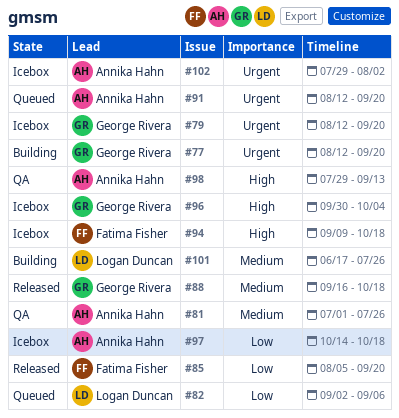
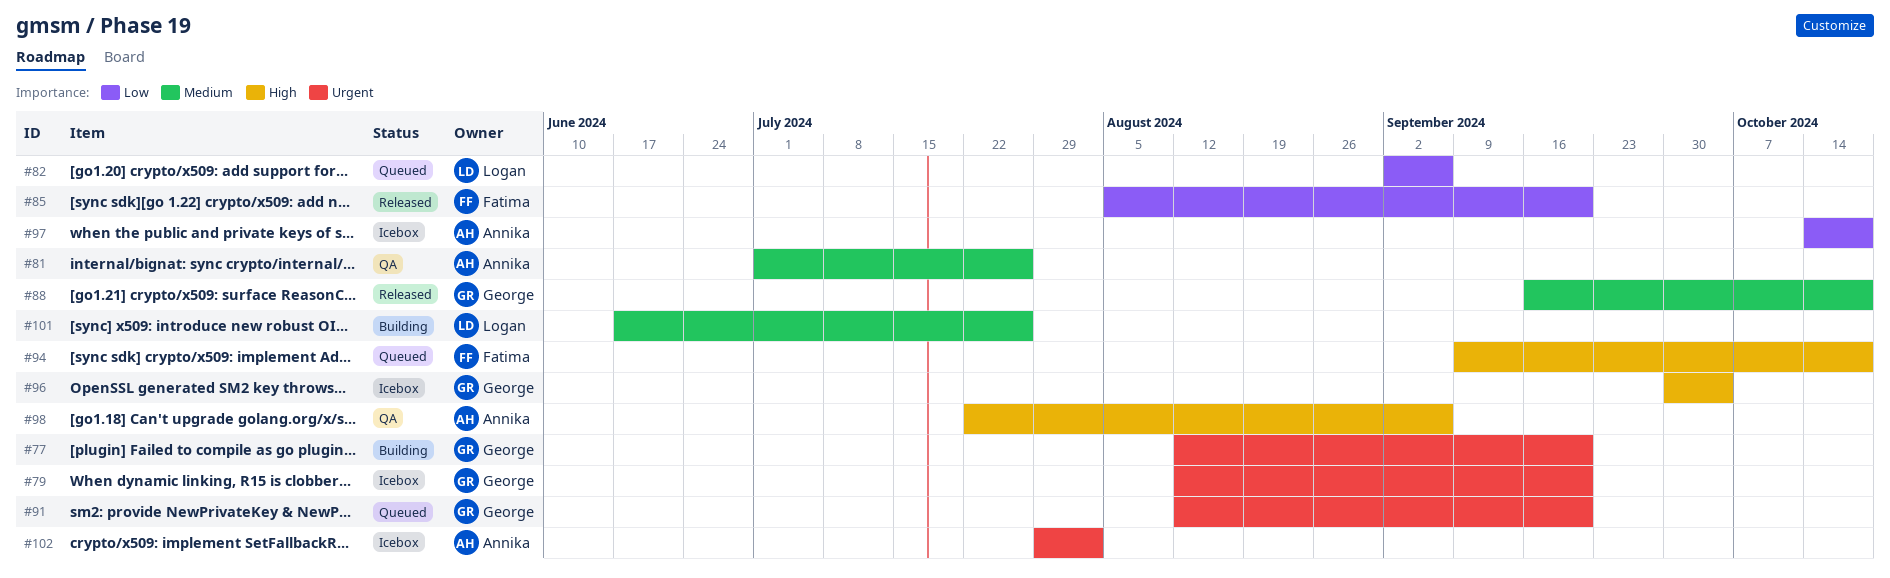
#91, owner: Annika Hahn -> George Rivera
#94, status: Icebox -> Queued
#98, start: Jul 29 -> Jul 22
#98, due: Sep 13 -> Sep 6

